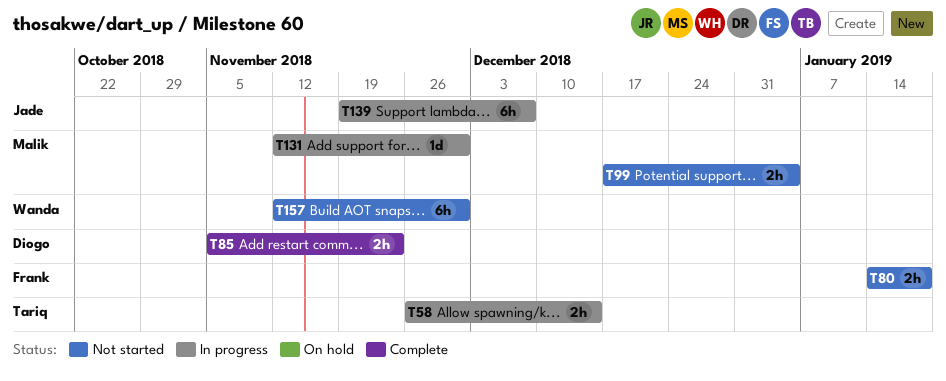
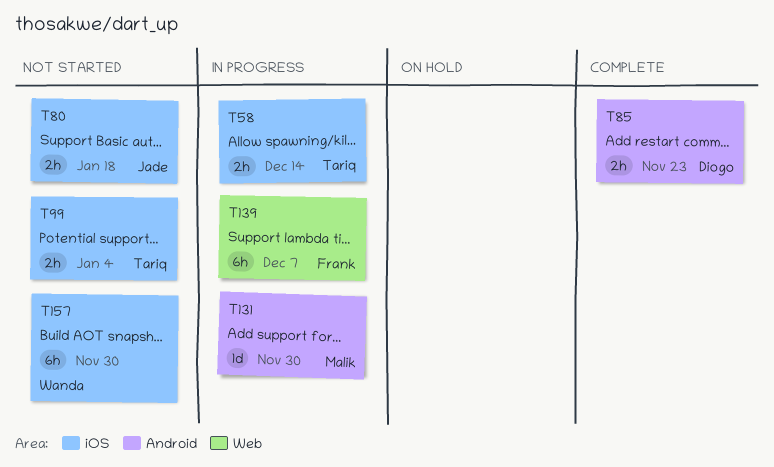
T80, owner: Frank -> Jade
T99, owner: Malik -> Tariq
T139, owner: Jade -> Frank

